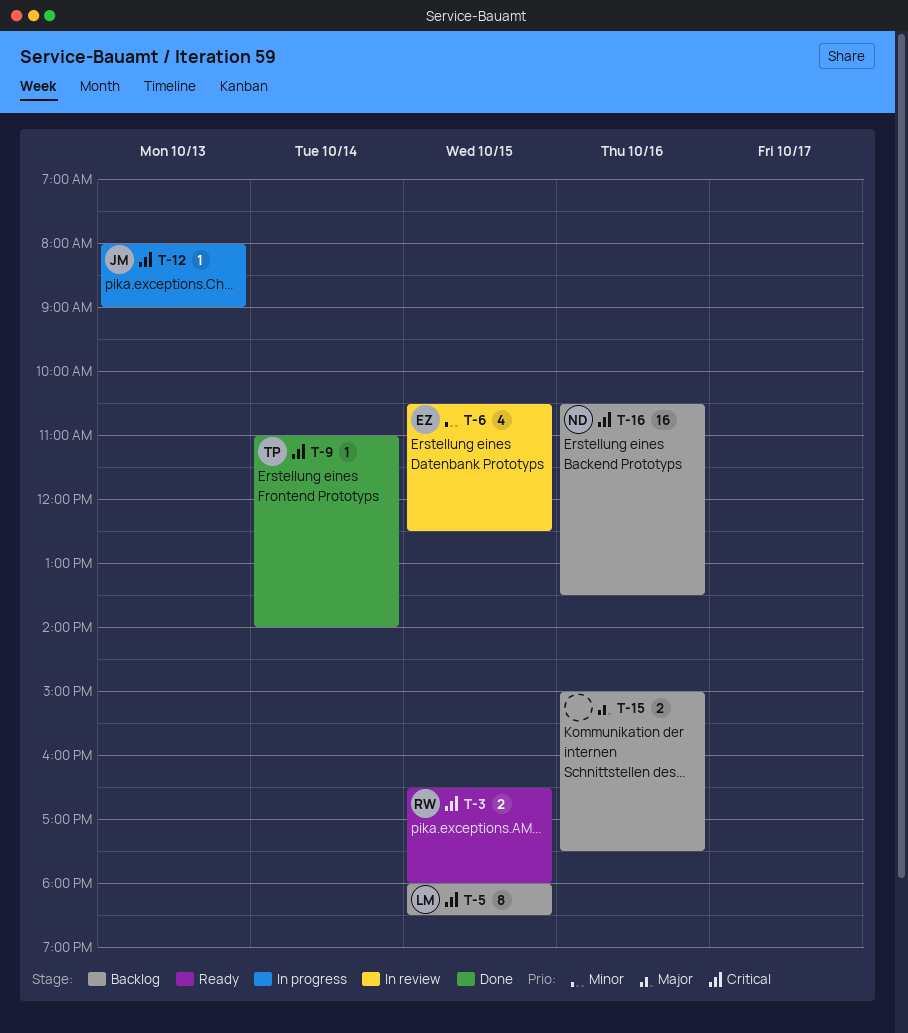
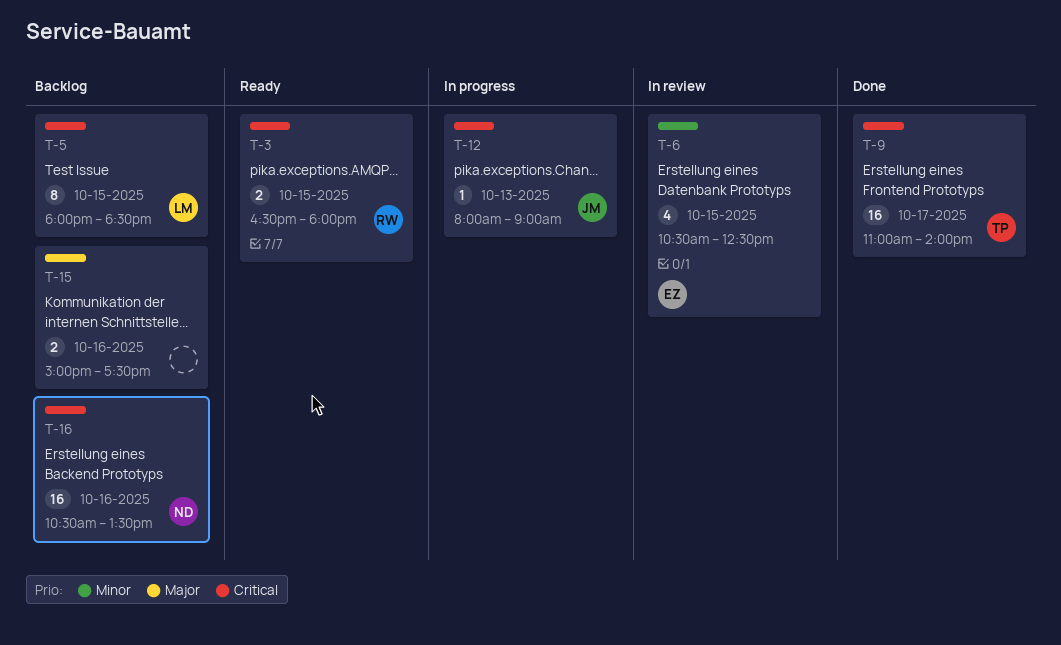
T-9, estimate: 1 -> 16
T-9, day: Oct 14 -> Oct 17

